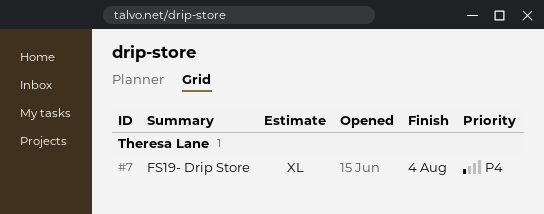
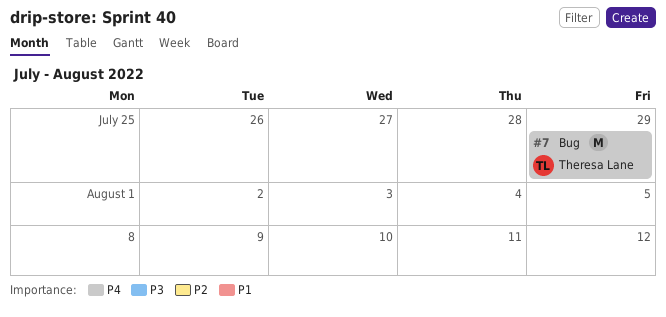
#7, estimate: XL -> M
#7, due: Aug 4 -> Jul 29

